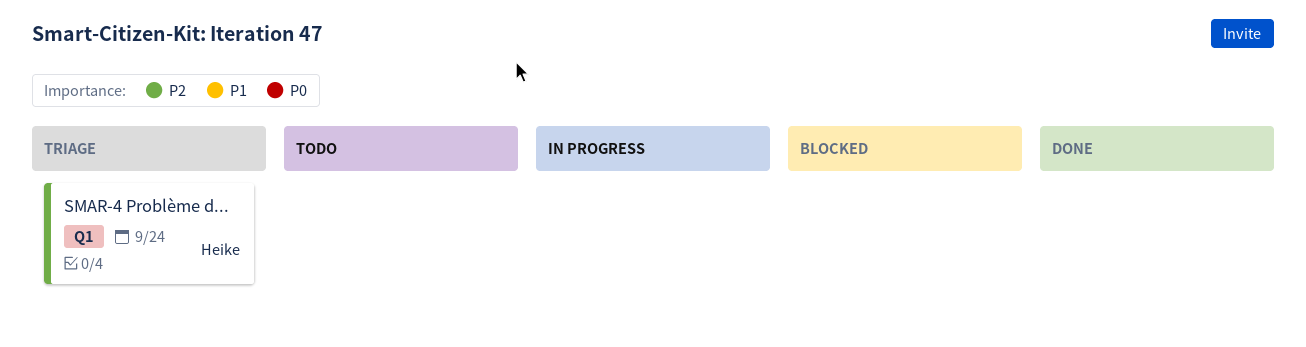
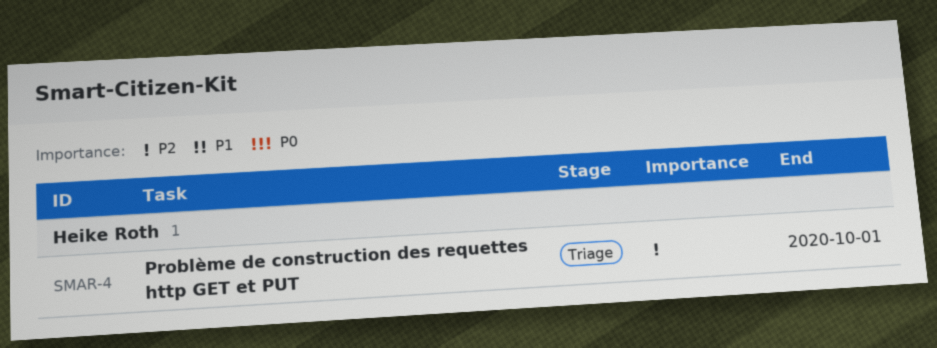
SMAR-4, due: Sep 24 -> Oct 1

